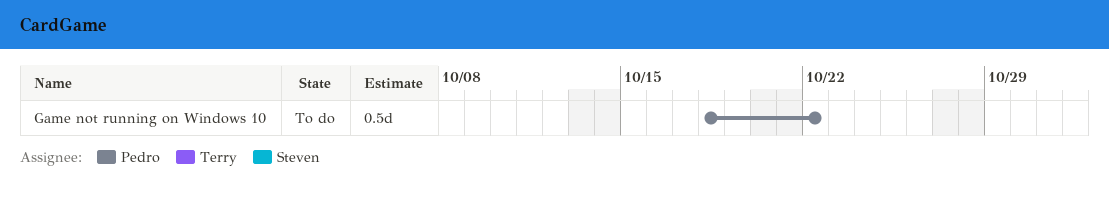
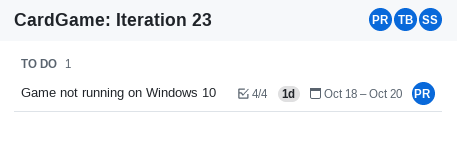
Game not running on Windows 10, estimate: 0.5d -> 1d
Game not running on Windows 10, due: Oct 22 -> Oct 20

